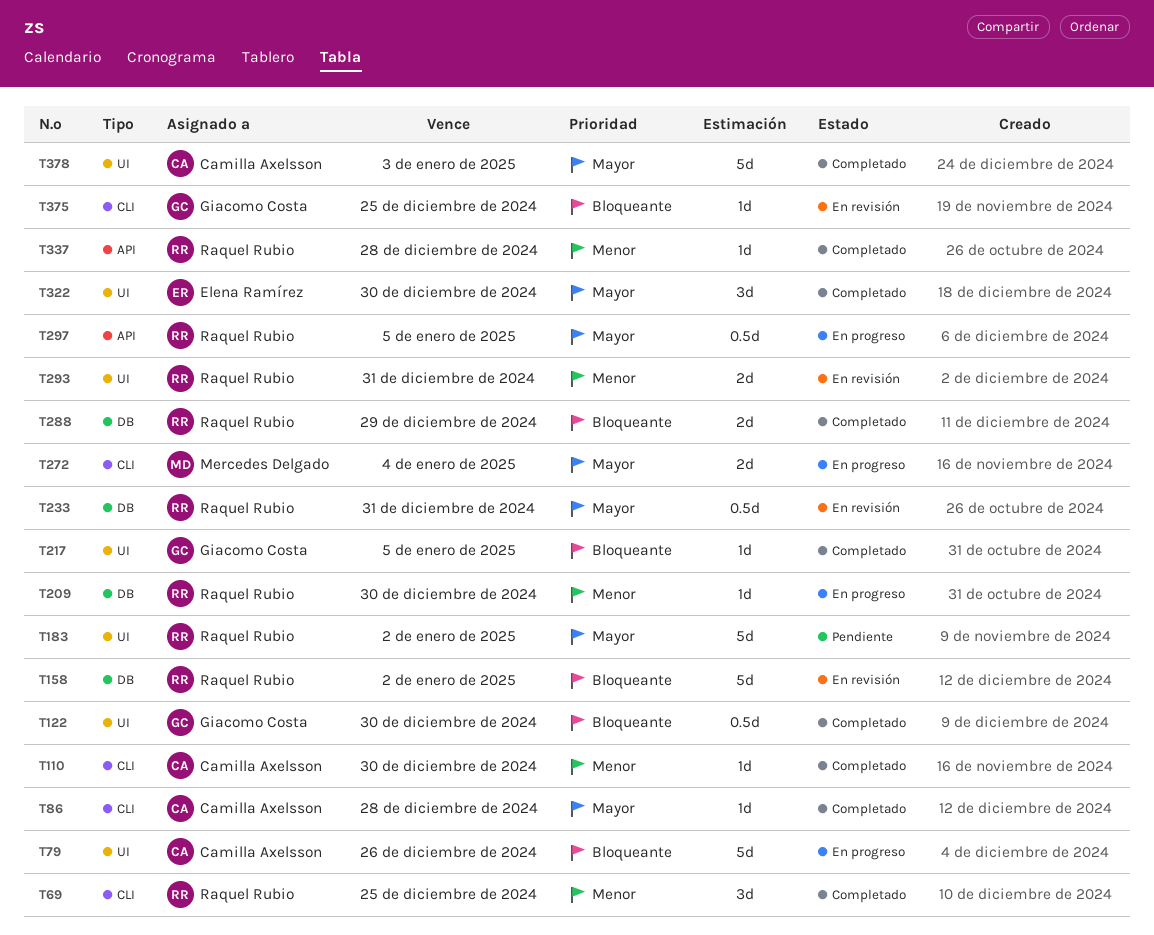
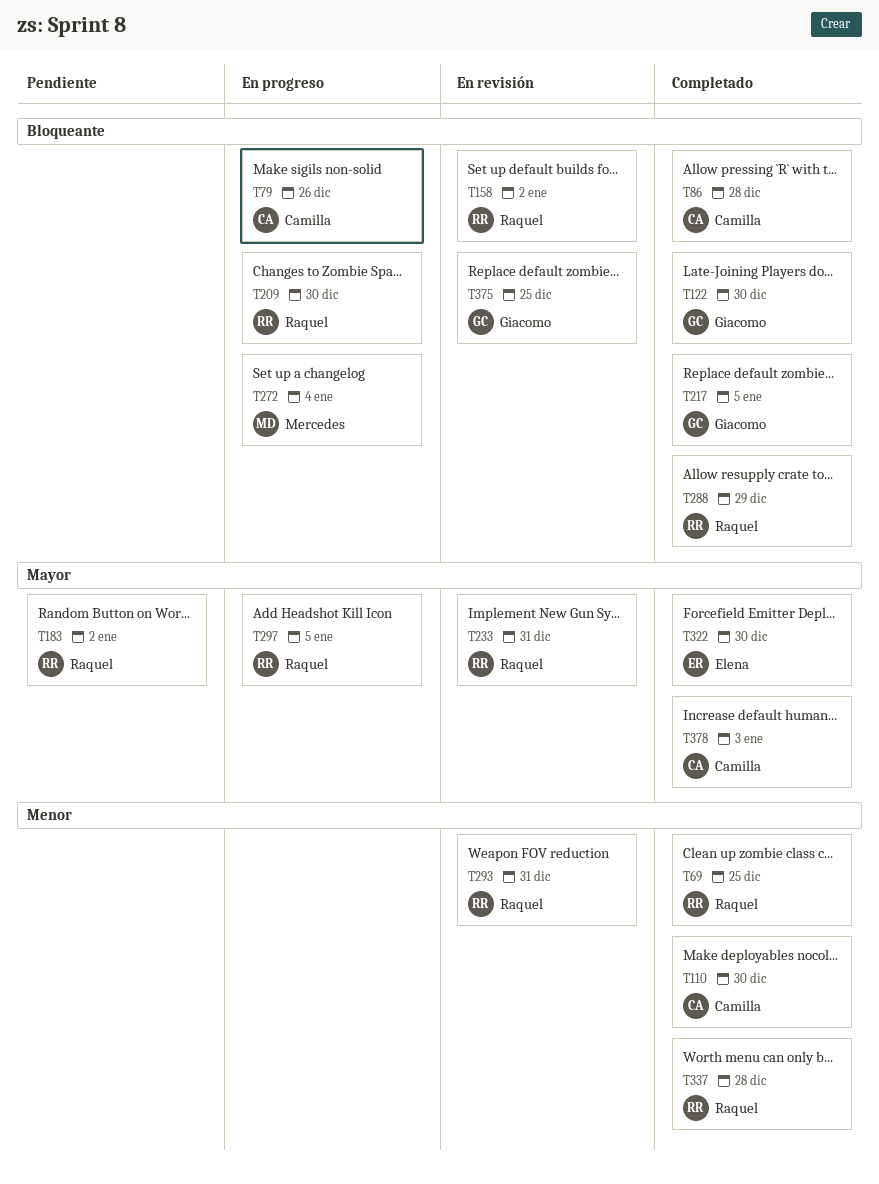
T86, priority: Mayor -> Bloqueante
T209, priority: Menor -> Bloqueante
T272, priority: Mayor -> Bloqueante

